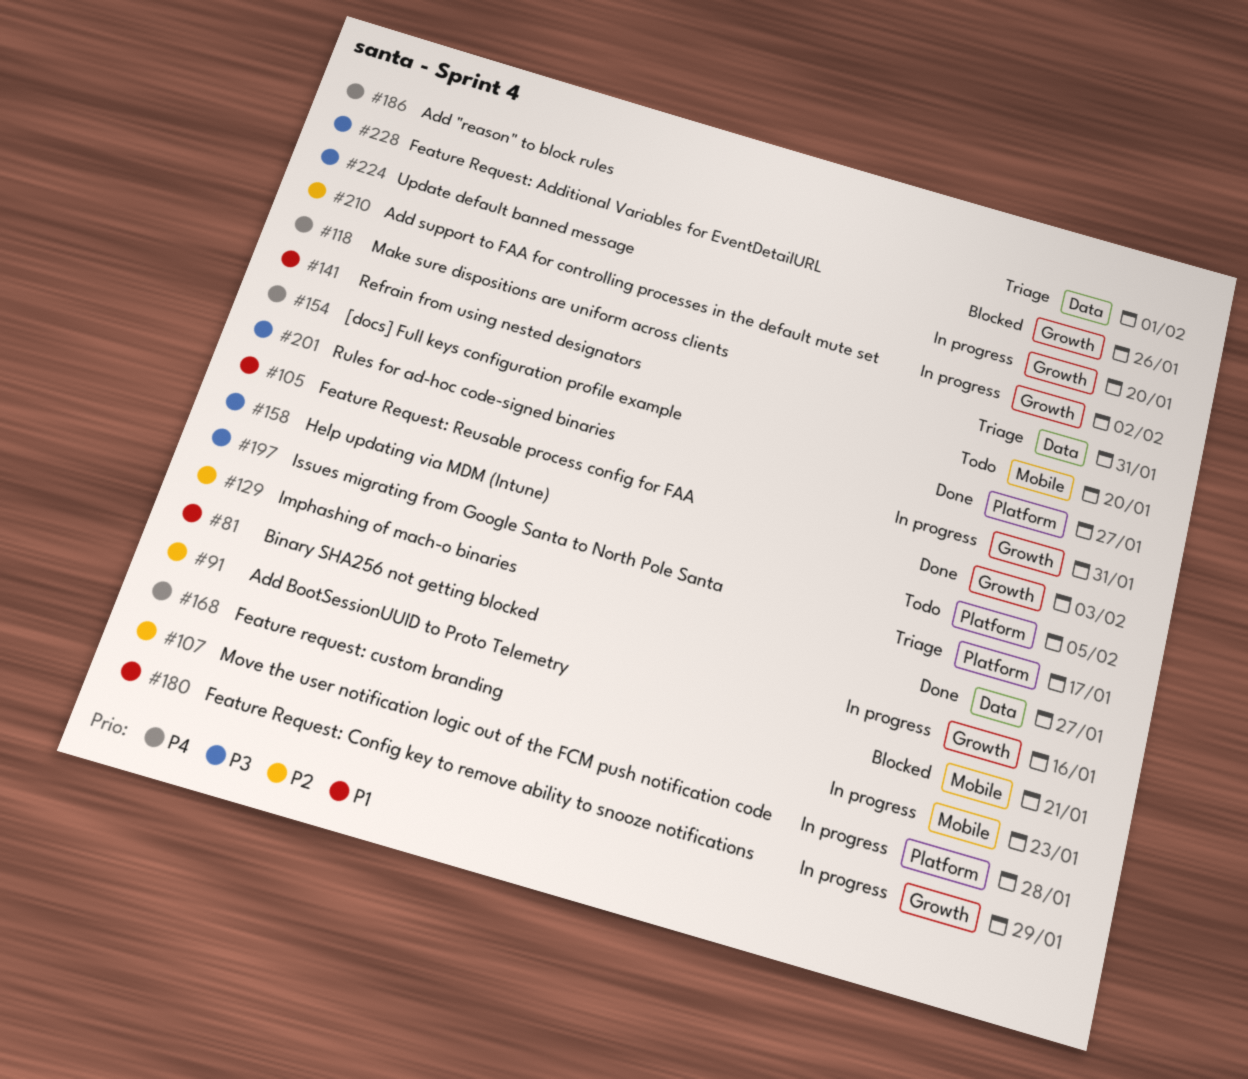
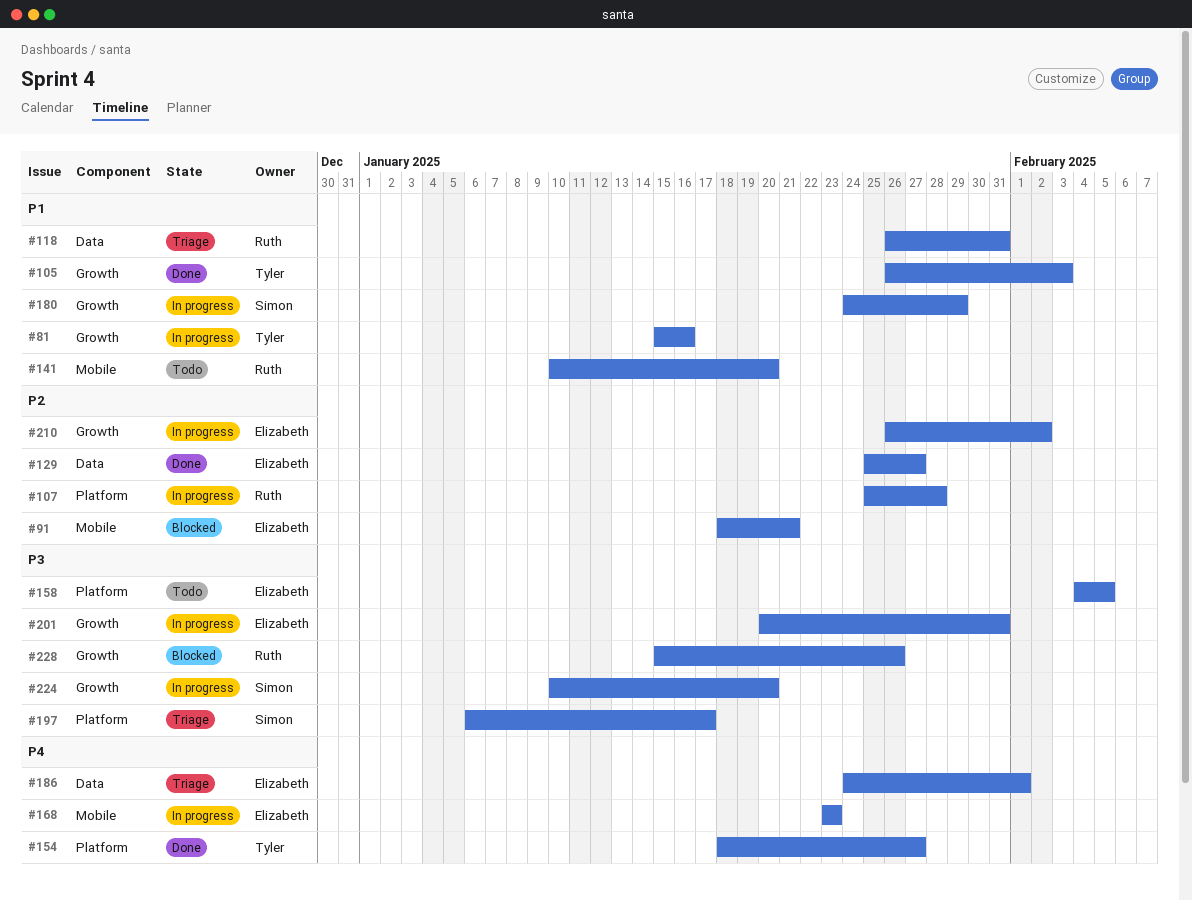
#118, priority: P4 -> P1

